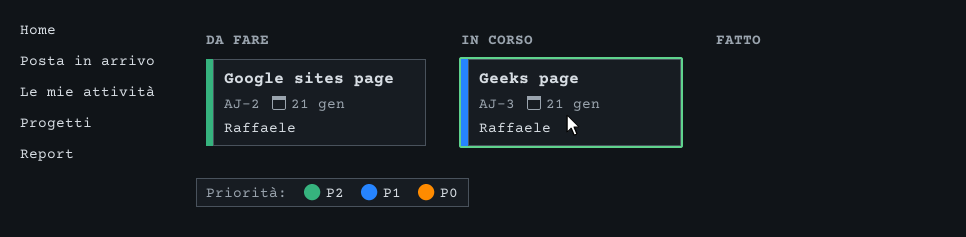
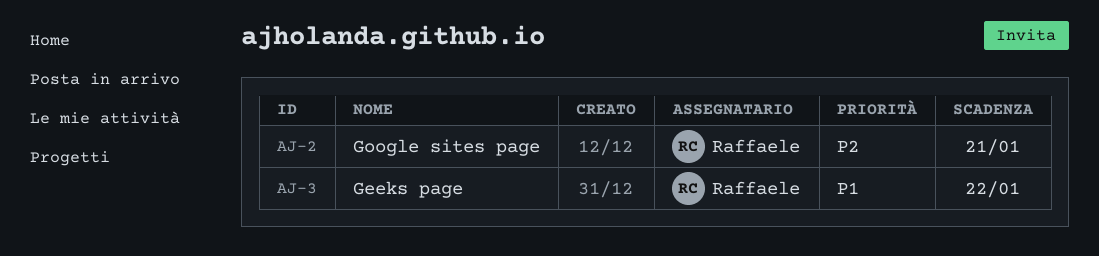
AJ-3, due: Jan 21 -> Jan 22

